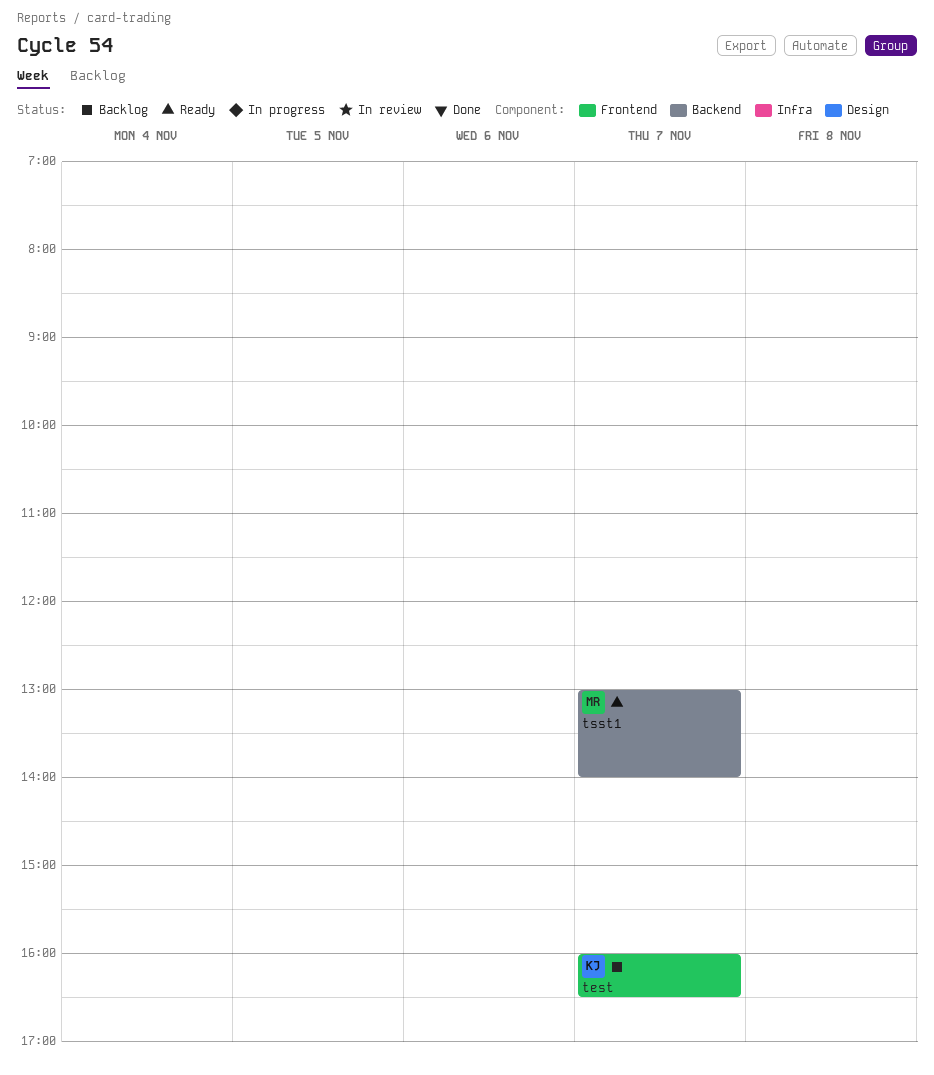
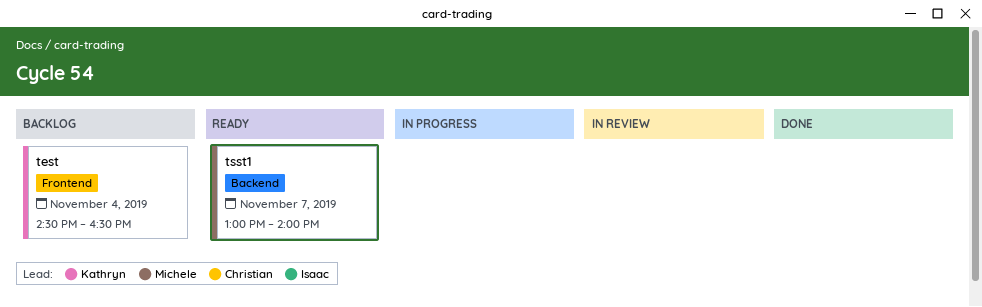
test, day: Nov 7 -> Nov 4
test, begins: 16:00 -> 14:30

